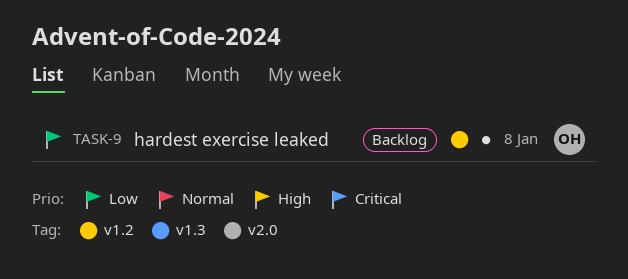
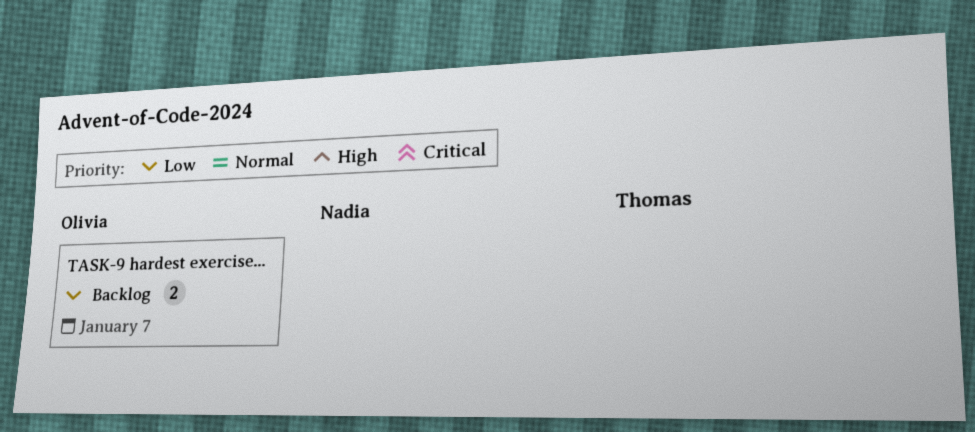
TASK-9, estimate: 1 -> 2
TASK-9, due: Jan 8 -> Jan 7

